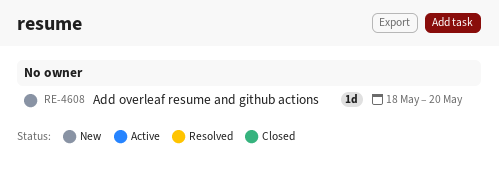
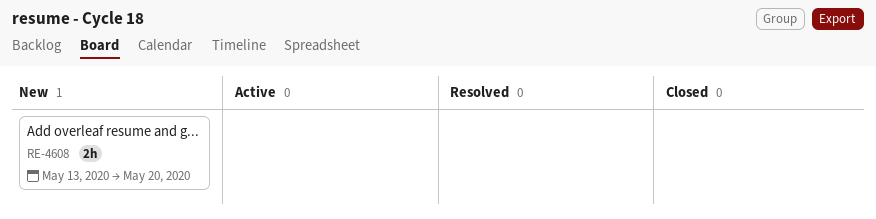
RE-4608, estimate: 1d -> 2h
RE-4608, start: May 18 -> May 13

